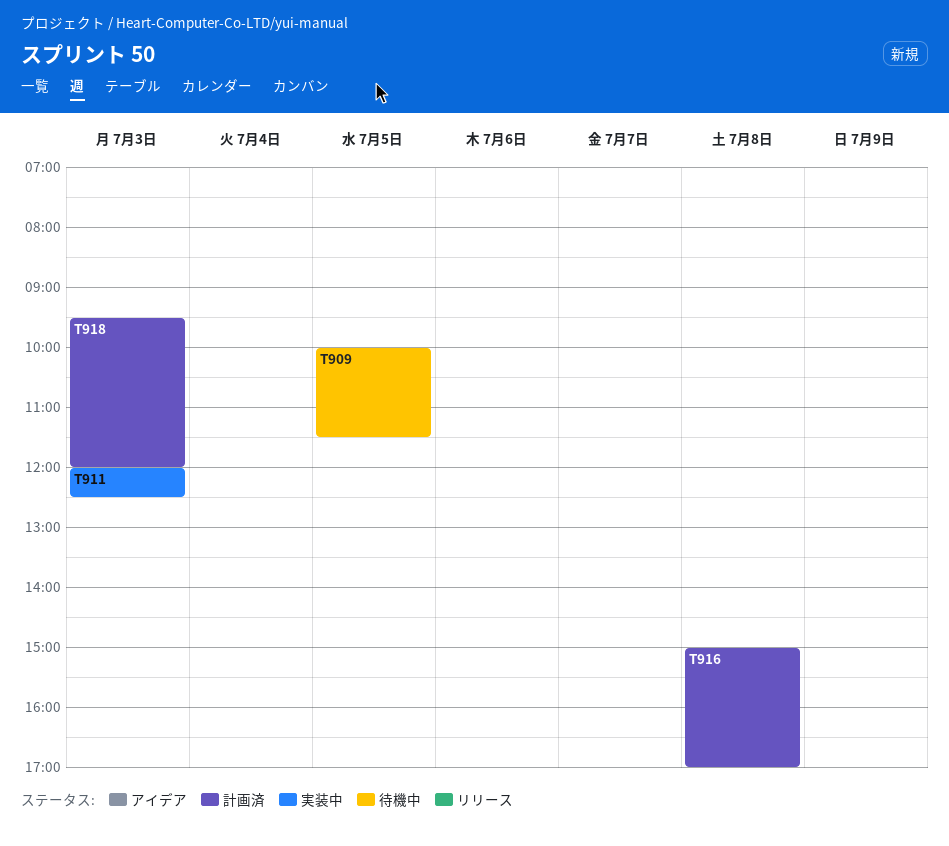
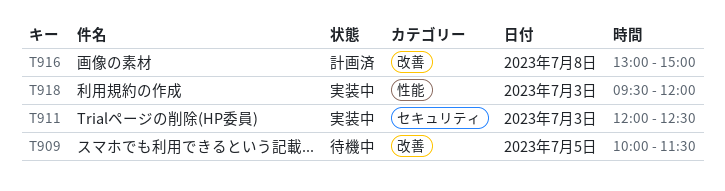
T916, begins: 15:00 -> 13:00
T916, ends: 17:00 -> 15:00
T918, status: 計画済 -> 実装中

